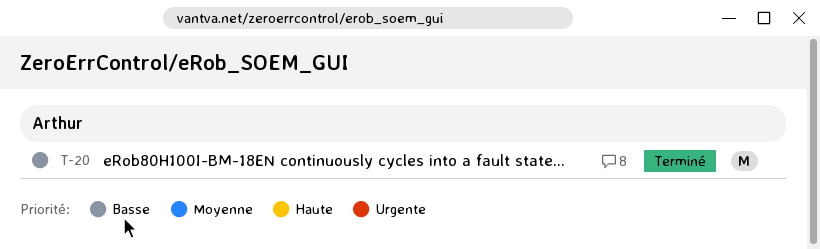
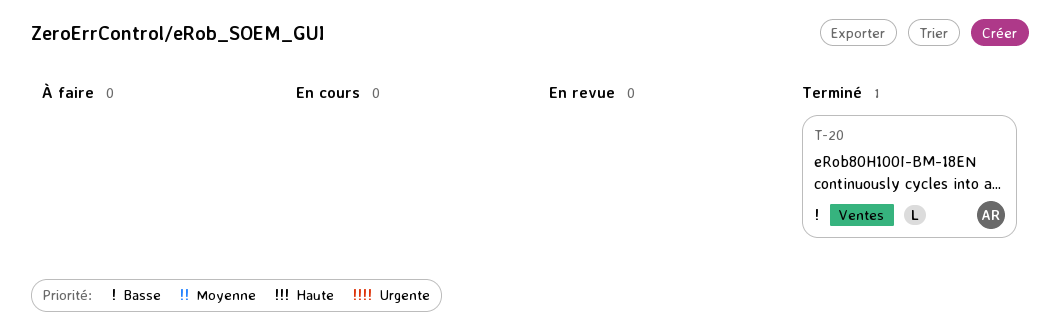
T-20, estimate: M -> L

